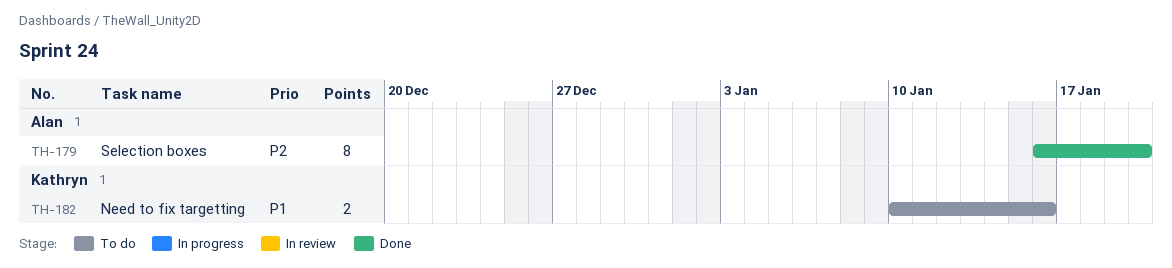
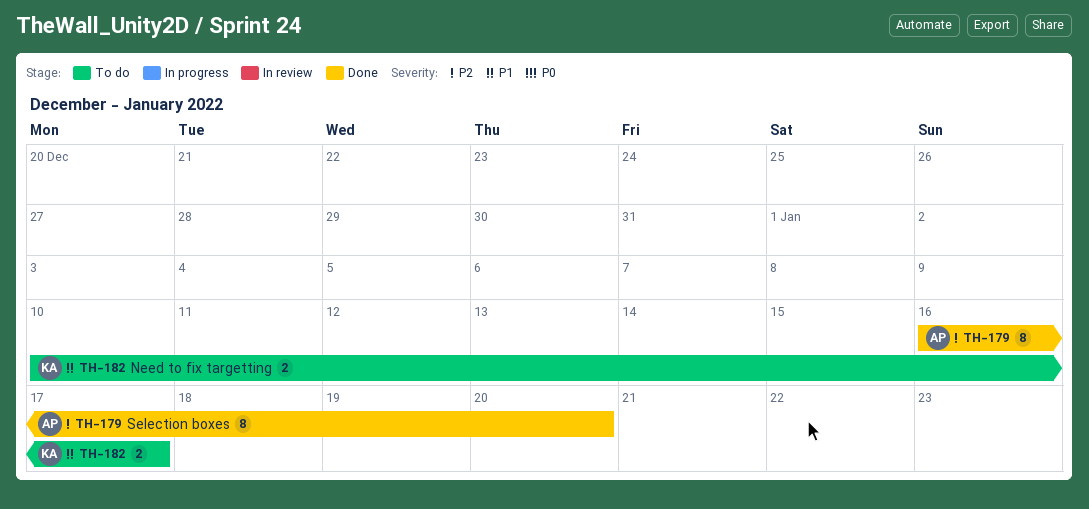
TH-182, due: Jan 16 -> Jan 17

